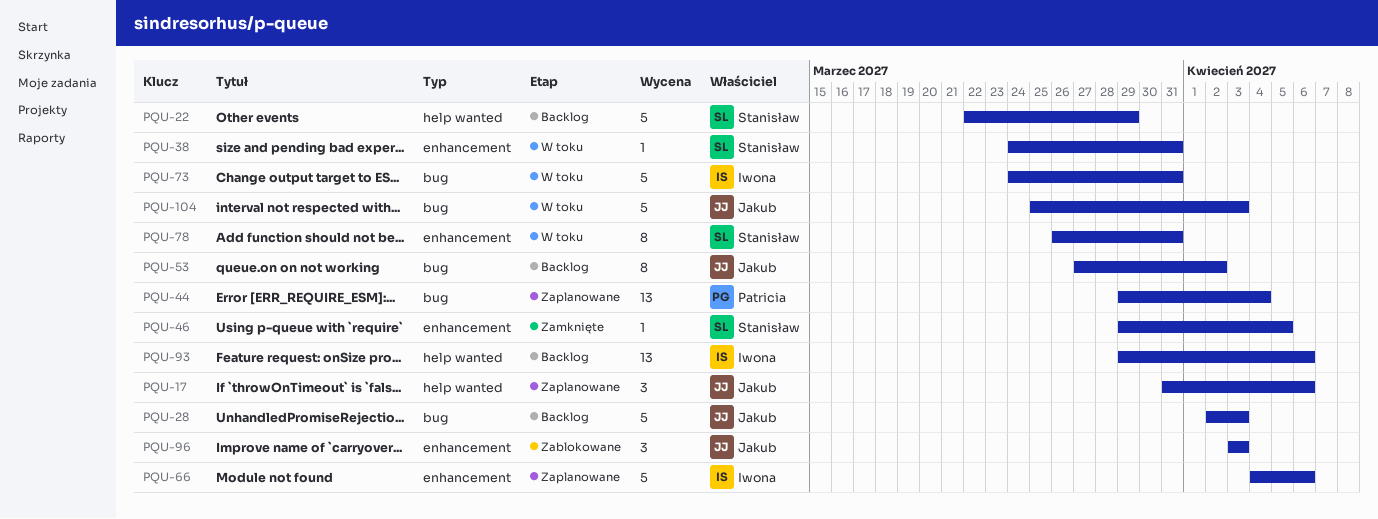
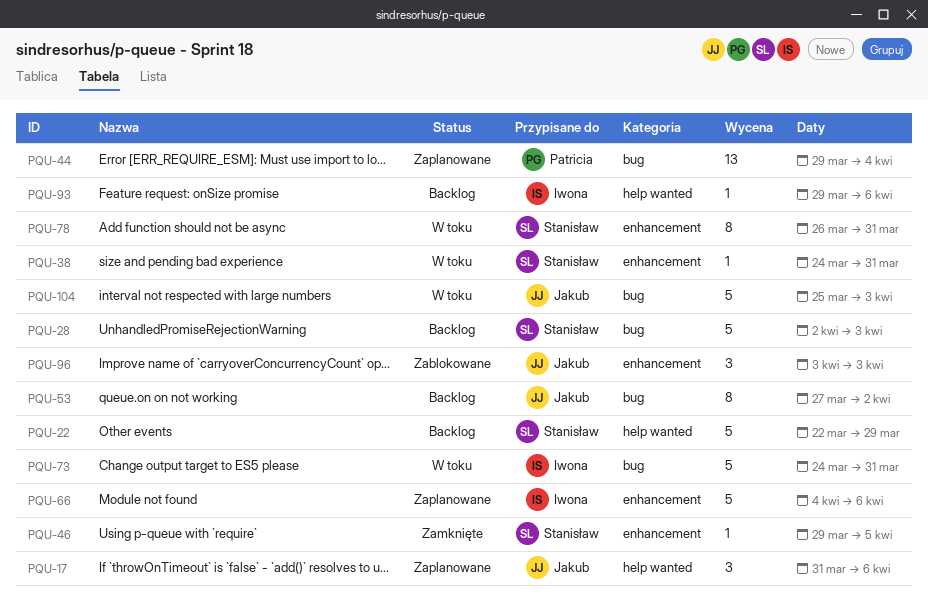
PQU-28, owner: Jakub -> Stanisław
PQU-93, estimate: 13 -> 1

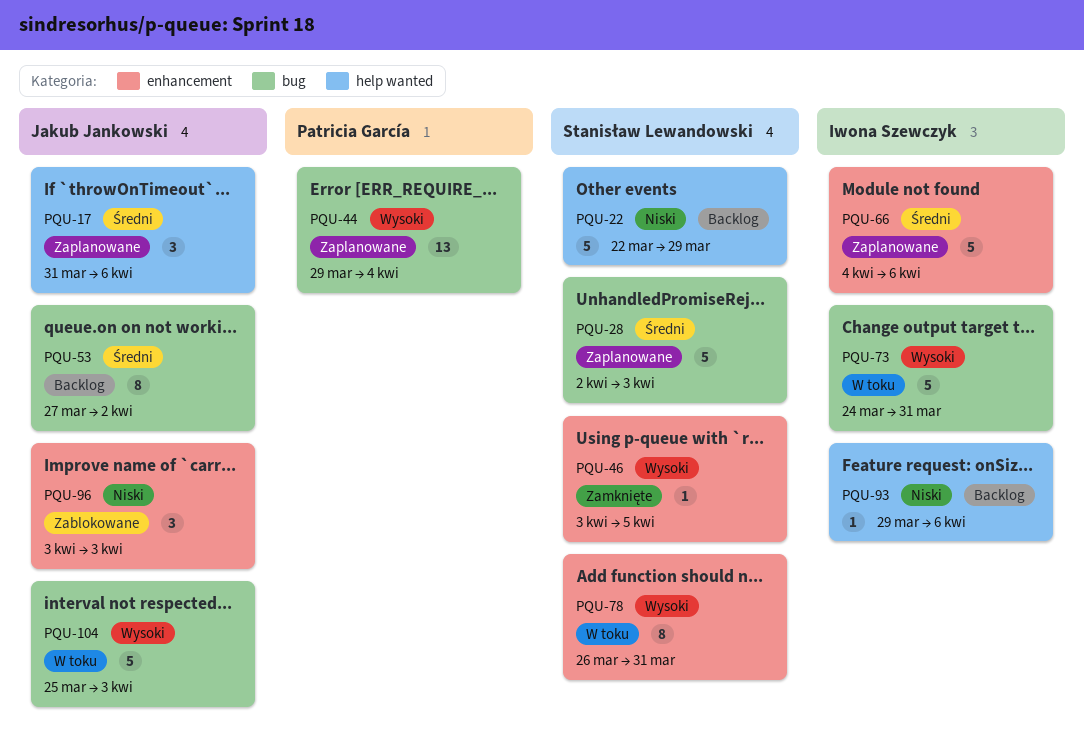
PQU-28, status: Backlog -> Zaplanowane
PQU-38: present -> none
PQU-46, start: Mar 29 -> Apr 3

